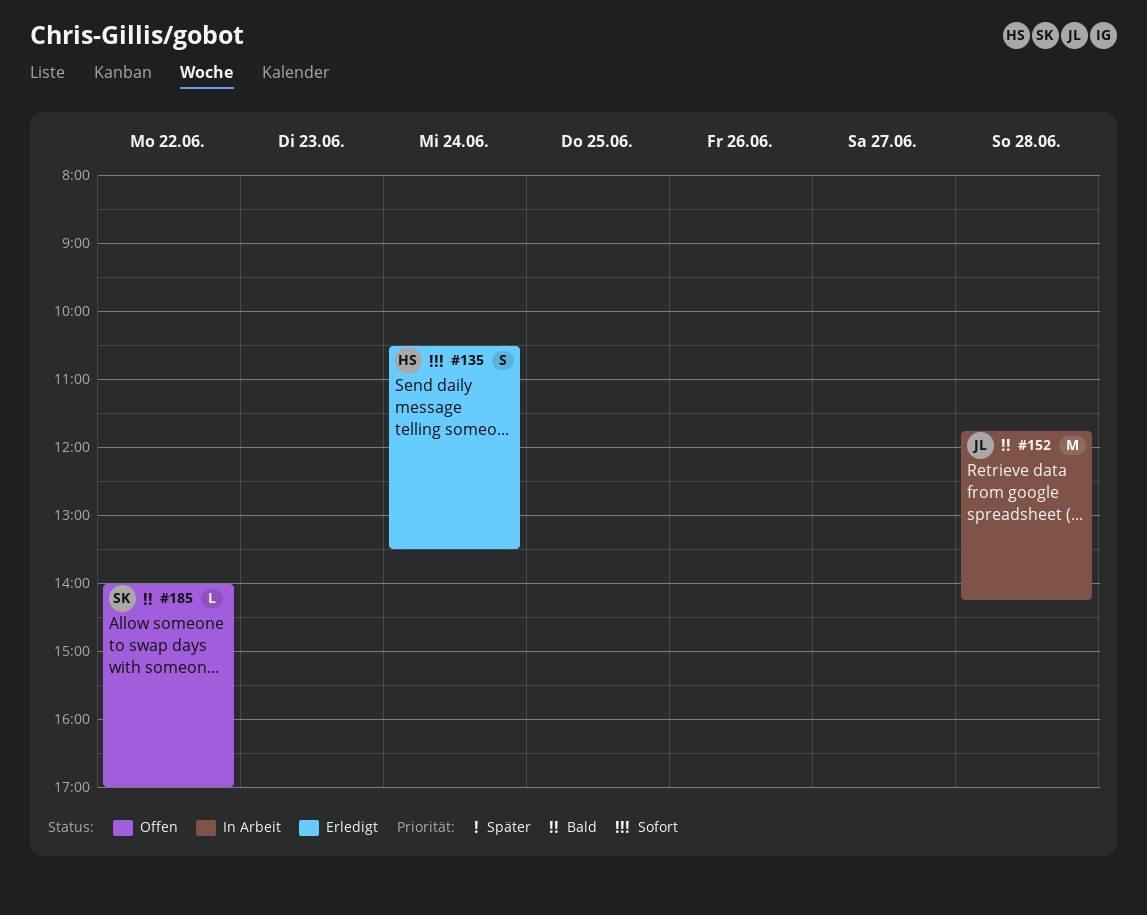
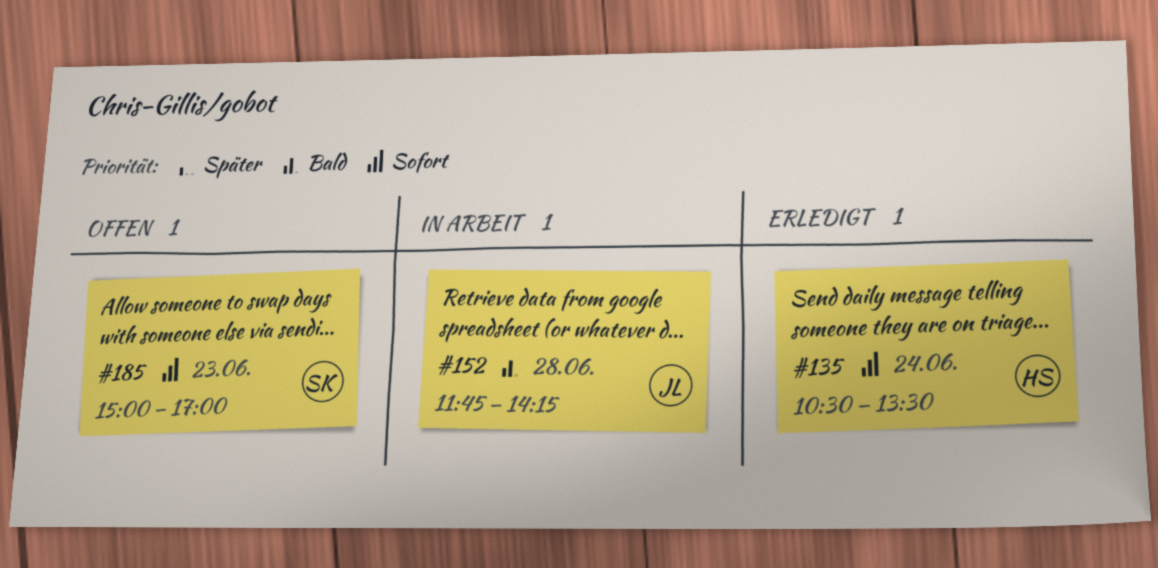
#185, priority: Bald -> Sofort
#185, day: Jun 22 -> Jun 23
#185, begins: 14:00 -> 15:00

